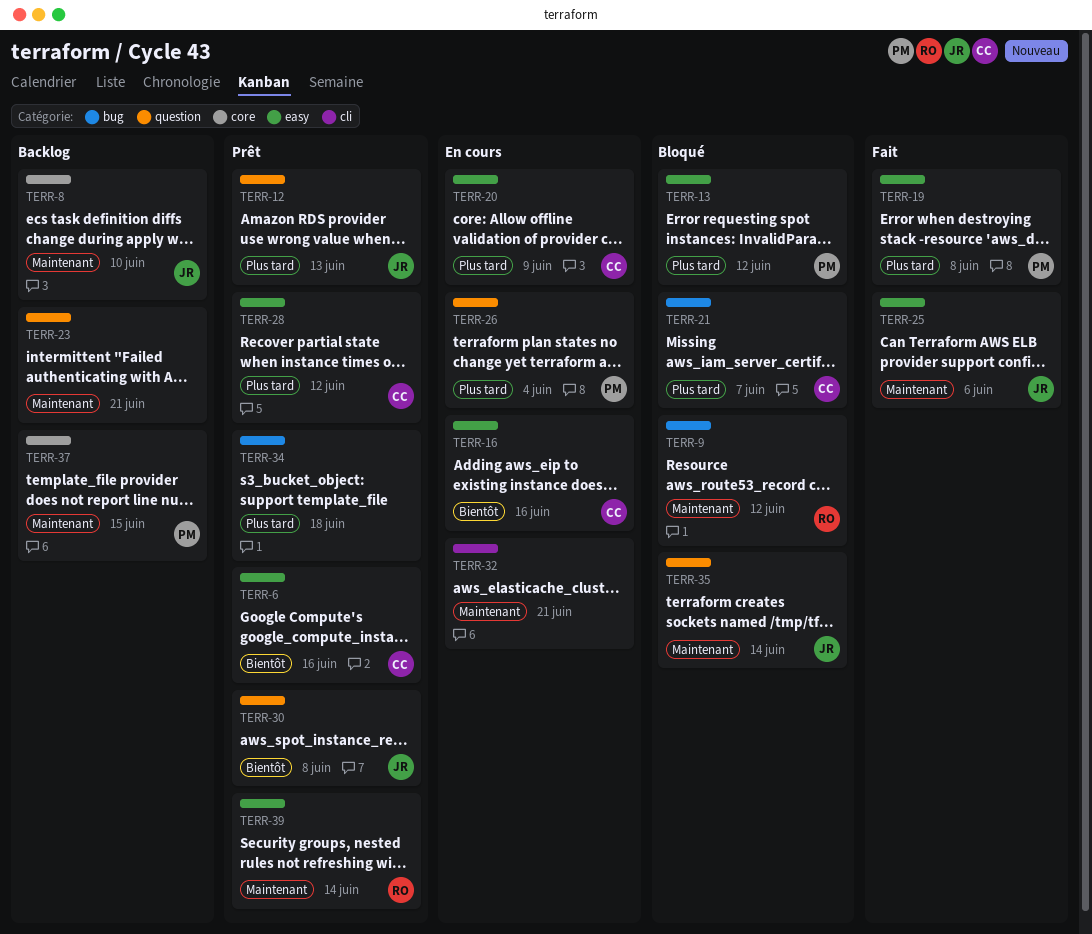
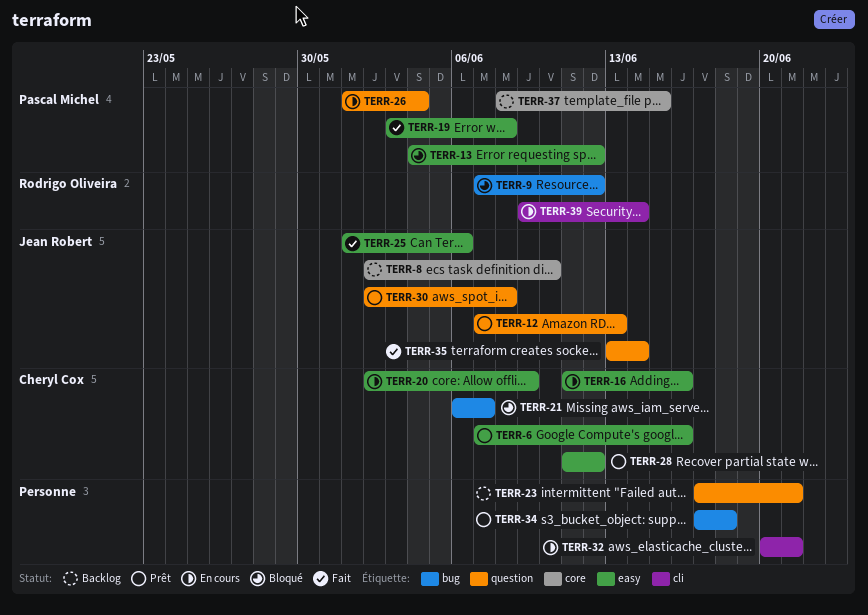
TERR-35, status: Bloqué -> Fait
TERR-39, status: Prêt -> En cours
TERR-39, label: easy -> cli

